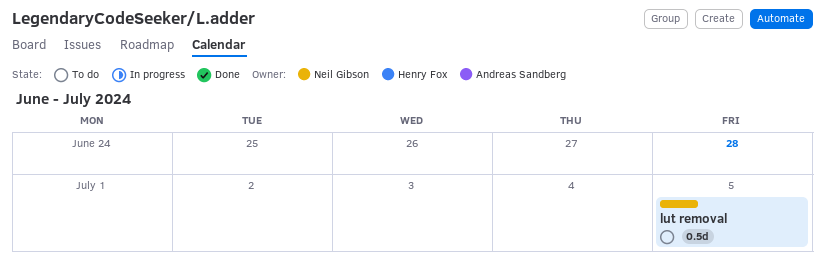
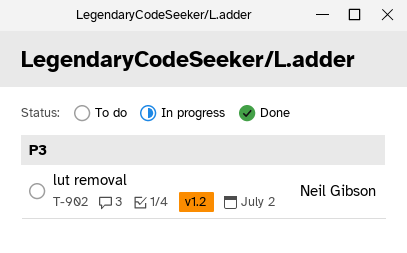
lut removal, due: Jul 5 -> Jul 2

